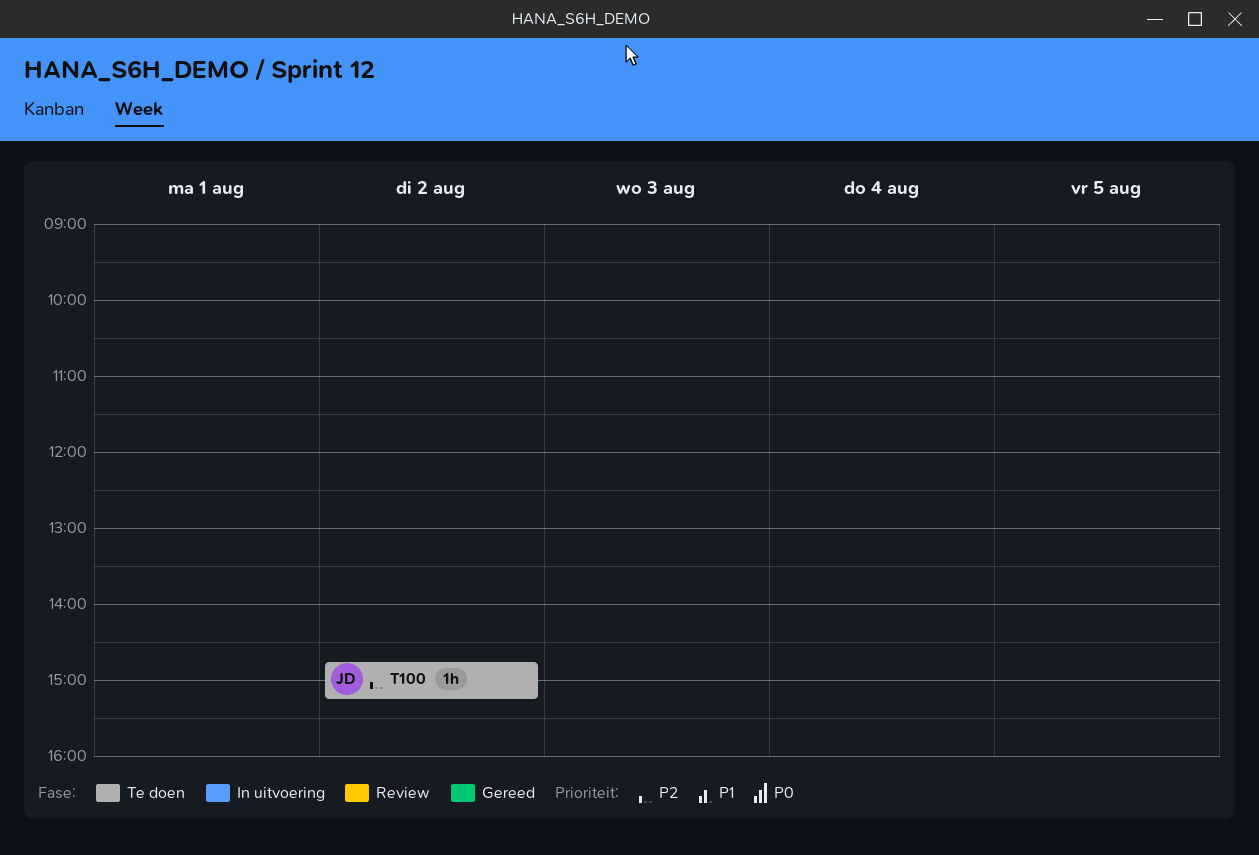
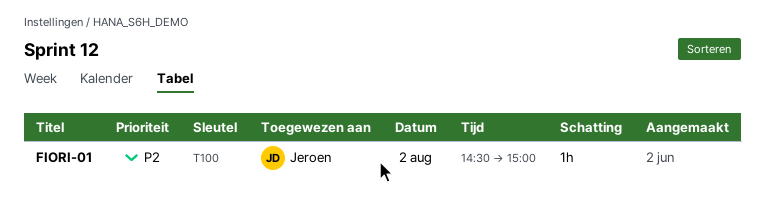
T100, begins: 14:45 -> 14:30
T100, ends: 15:15 -> 15:00

